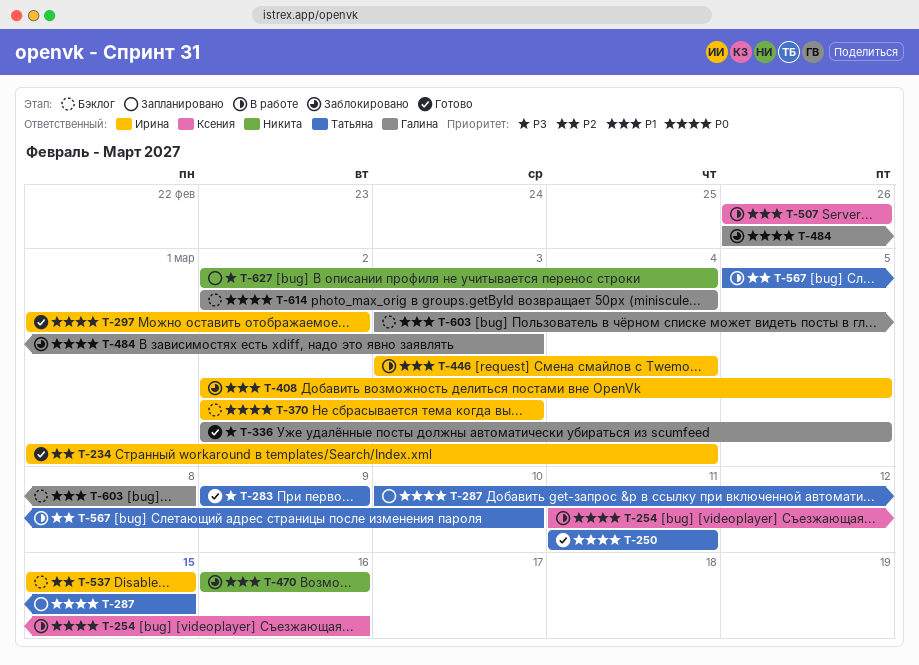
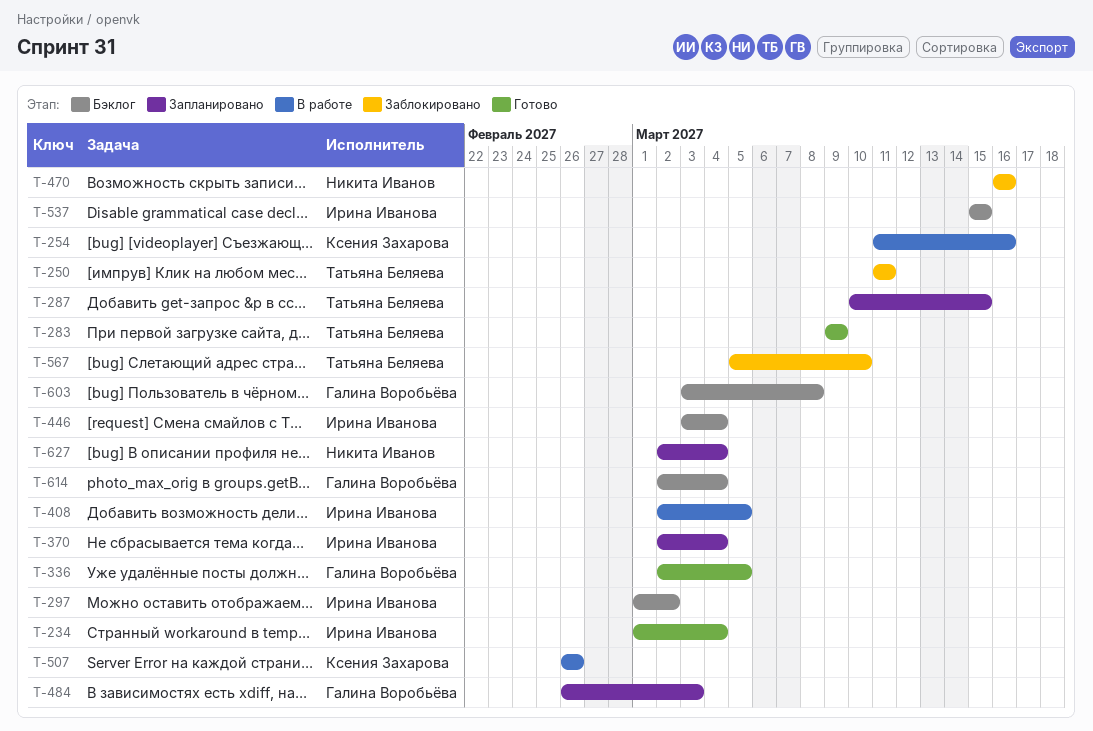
T-250, status: Готово -> Заблокировано
T-297, status: Готово -> Бэклог
T-370, status: Бэклог -> Запланировано
T-370, due: Mar 3 -> Mar 4
T-408, status: Заблокировано -> В работе
T-446, status: В работе -> Бэклог
T-484, status: Заблокировано -> Запланировано
T-567, status: В работе -> Заблокировано

